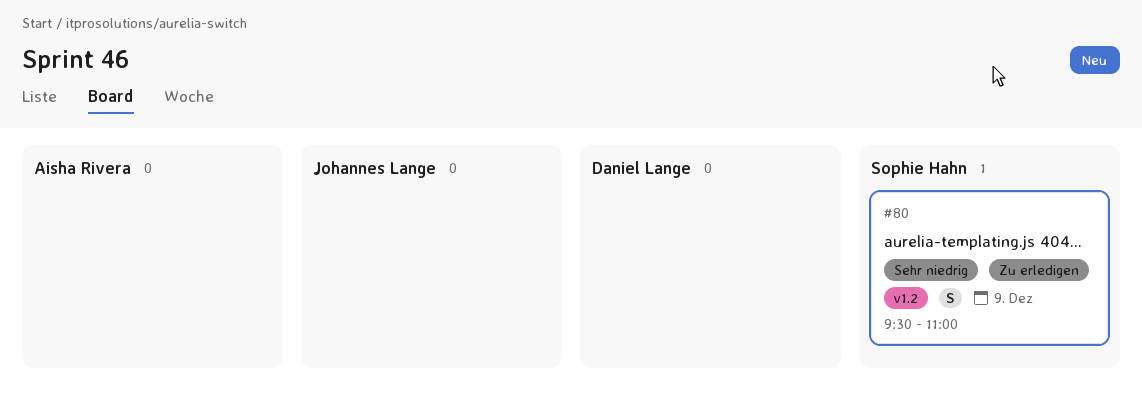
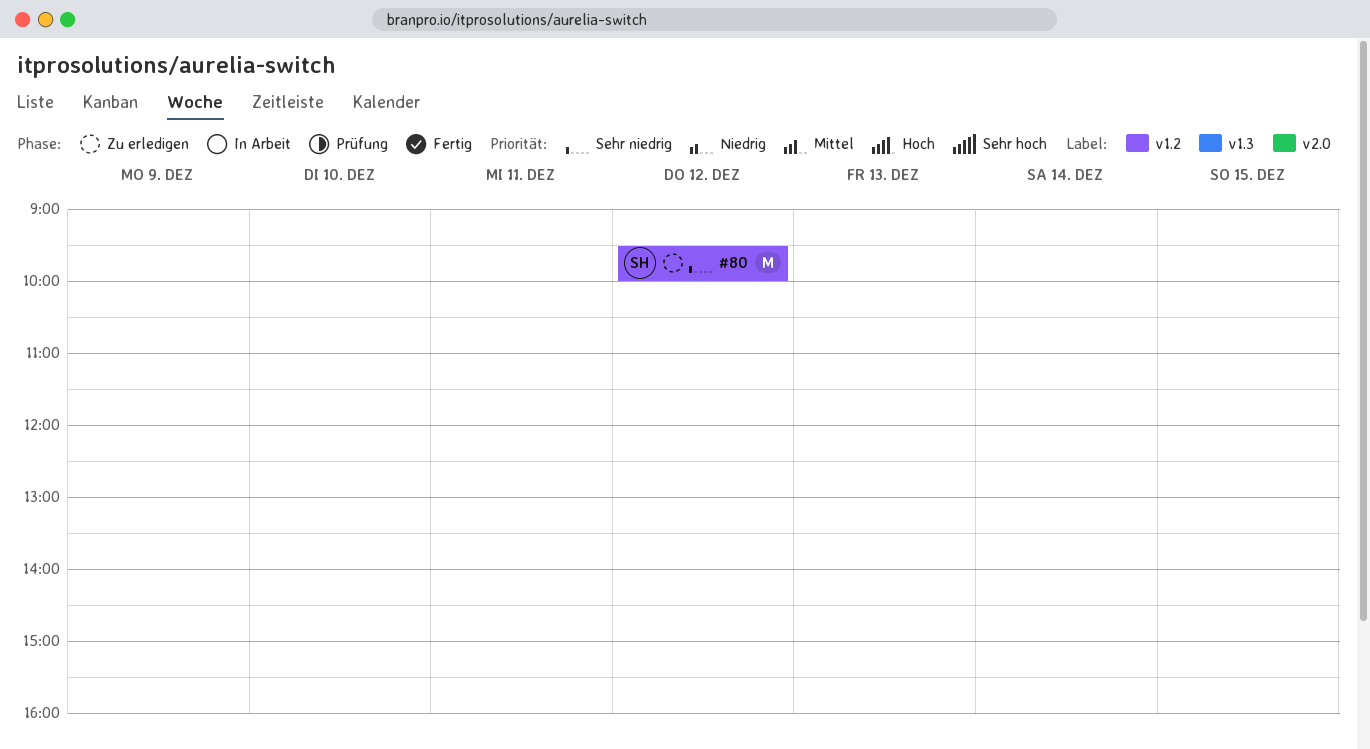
#80, estimate: S -> M
#80, day: Dec 9 -> Dec 12
#80, ends: 11:00 -> 10:00

